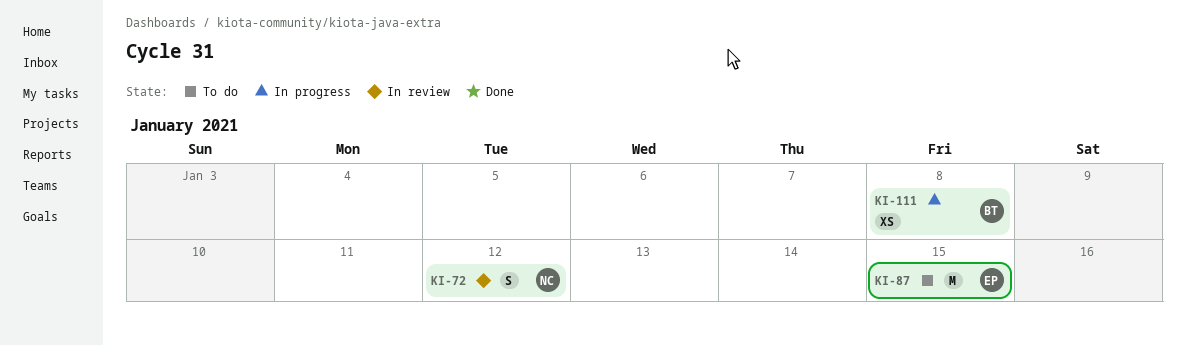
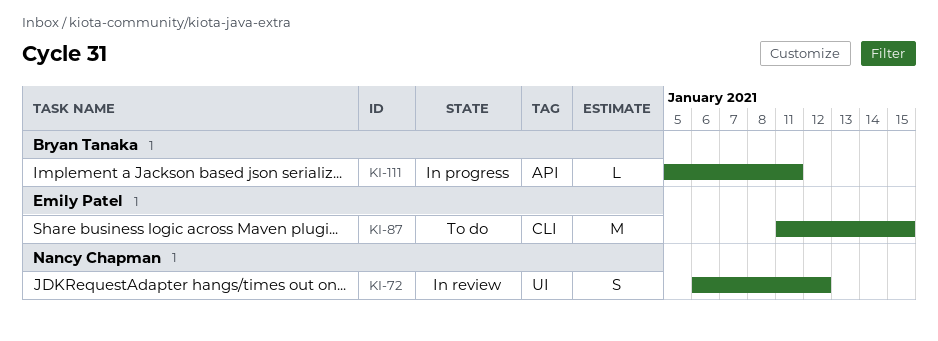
KI-111, estimate: XS -> L
KI-111, due: Jan 8 -> Jan 11

